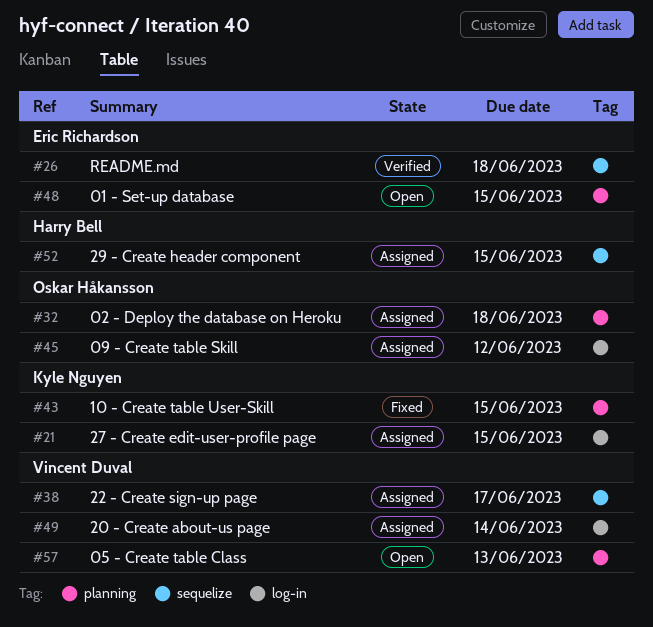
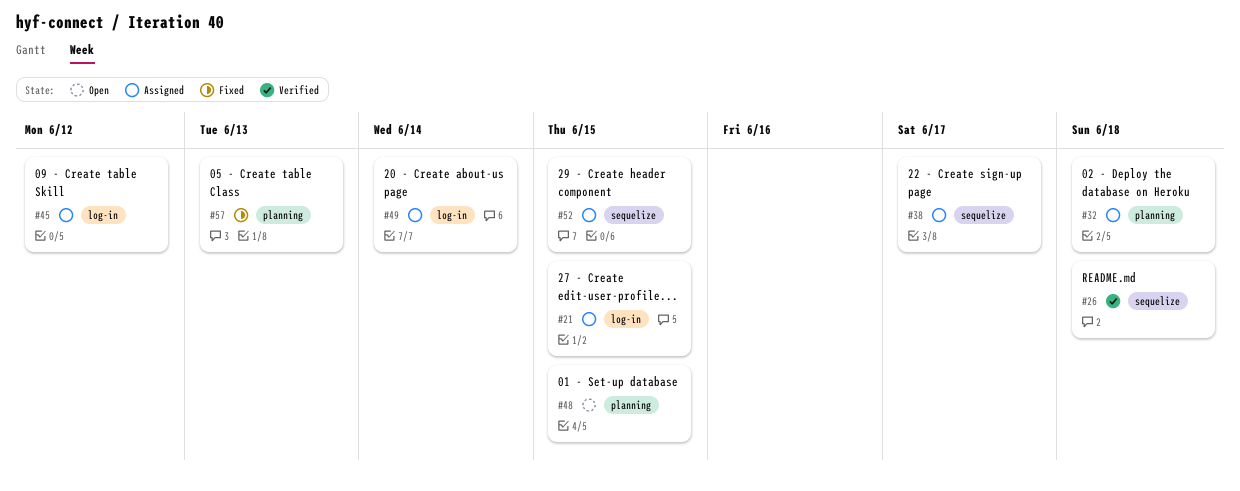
#43: present -> none
#57, status: Open -> Fixed

